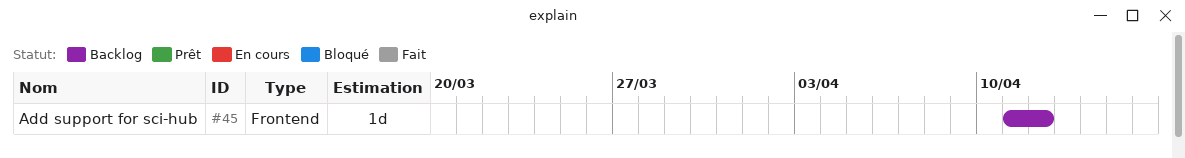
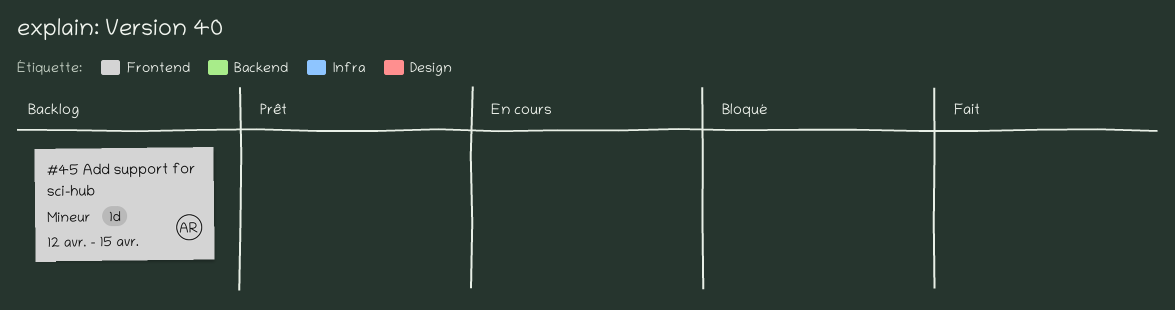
#45, start: Apr 11 -> Apr 12
#45, due: Apr 12 -> Apr 15

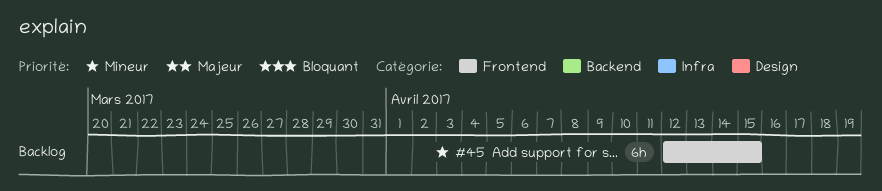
#45, estimate: 1d -> 6h

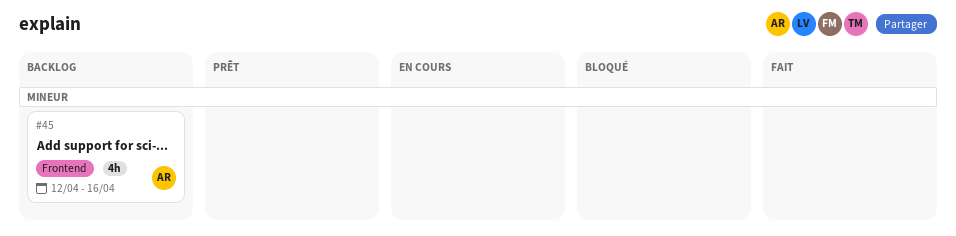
#45, estimate: 6h -> 4h
#45, due: Apr 15 -> Apr 16

